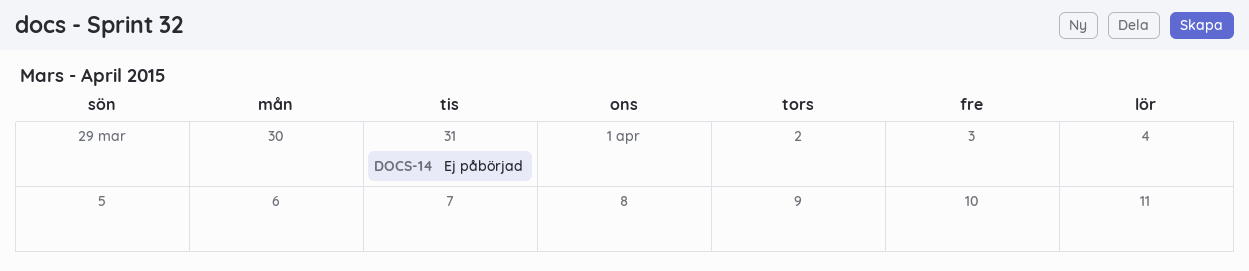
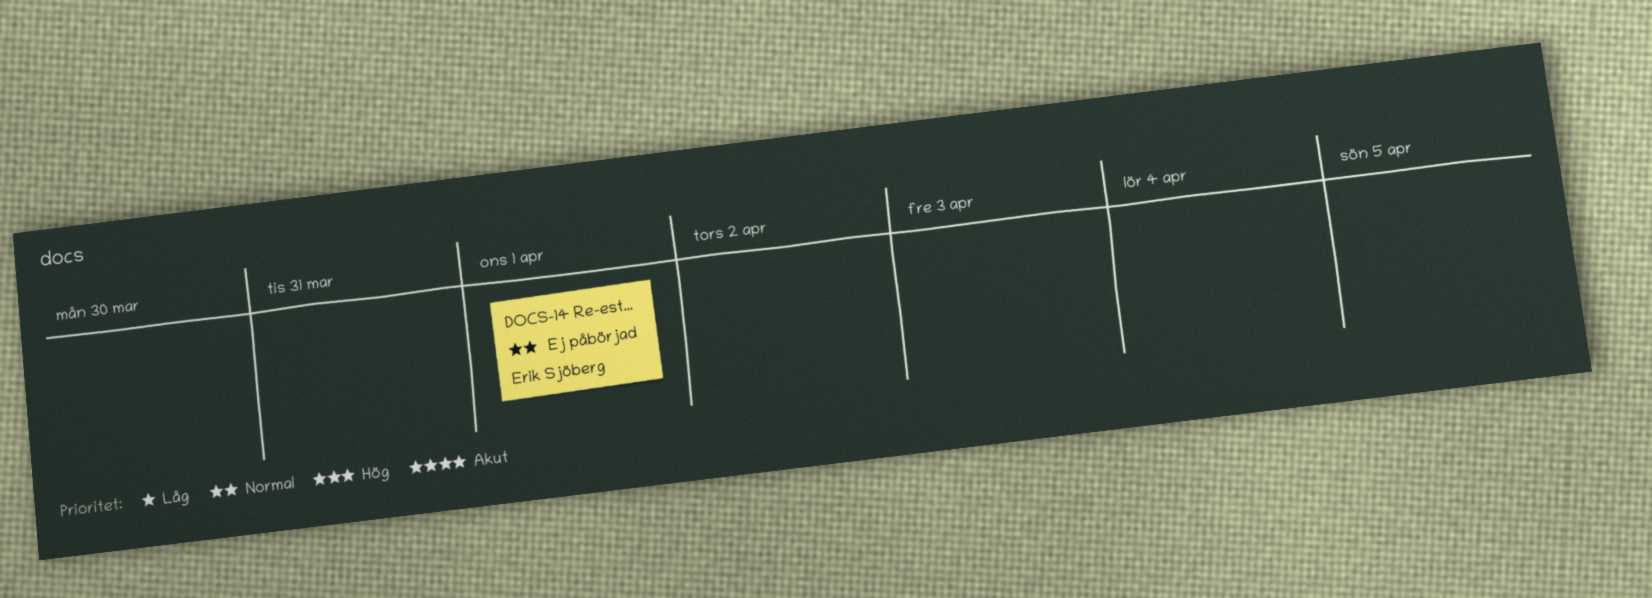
DOCS-14, due: Mar 31 -> Apr 1

